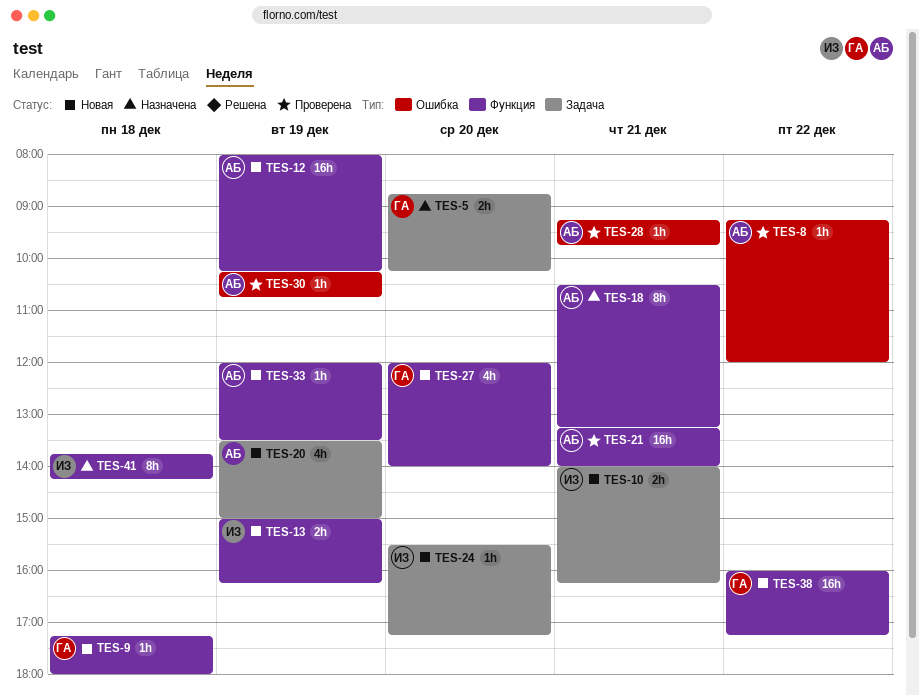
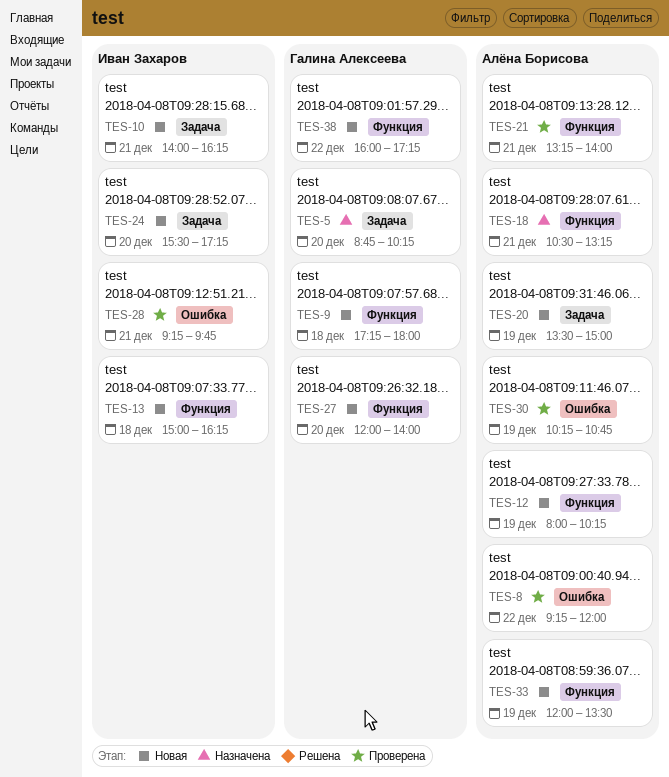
TES-13, day: Dec 19 -> Dec 18
TES-28, owner: Алёна Борисова -> Иван Захаров
TES-41: present -> none

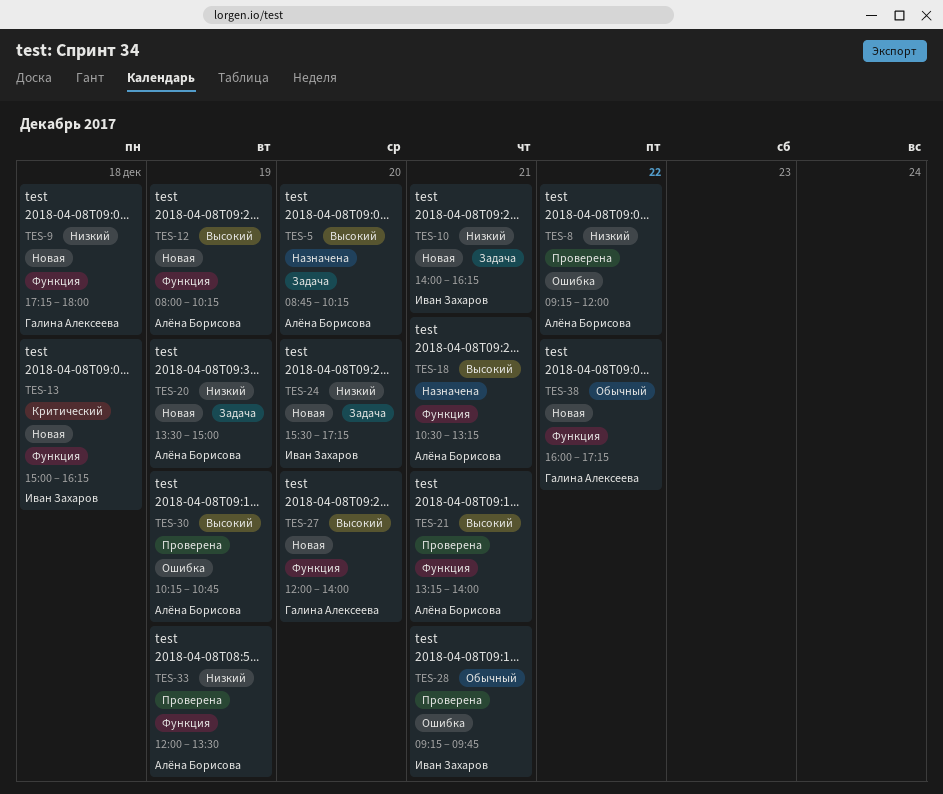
TES-5, owner: Галина Алексеева -> Алёна Борисова
TES-33, status: Новая -> Проверена

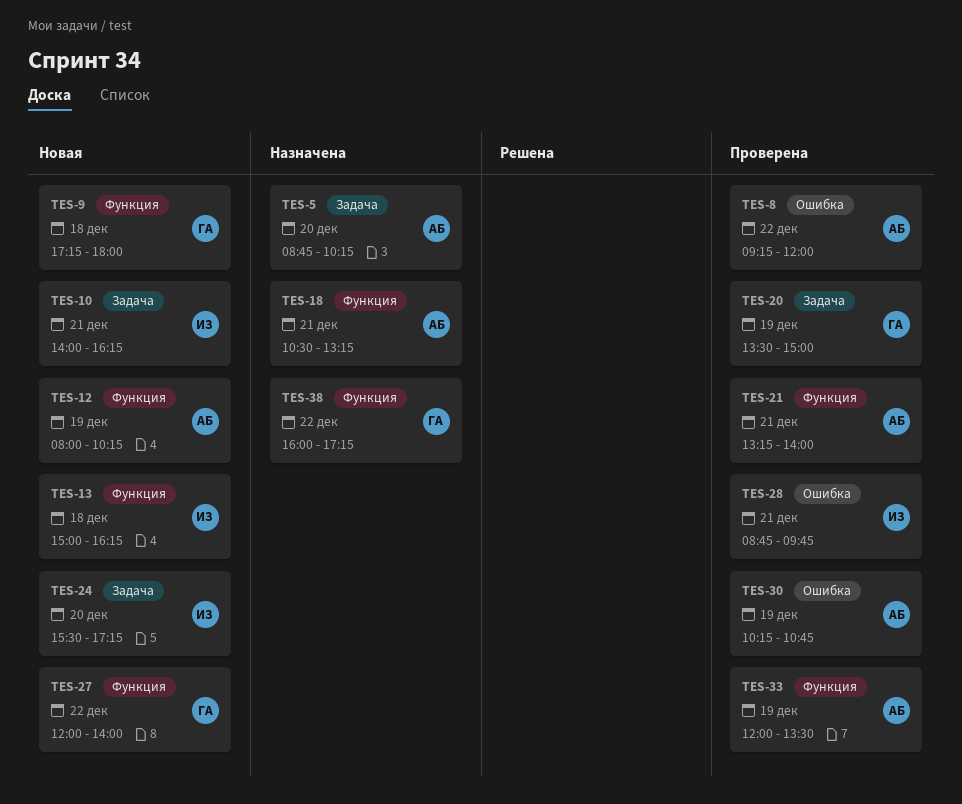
TES-20, status: Новая -> Проверена
TES-20, owner: Алёна Борисова -> Галина Алексеева
TES-27, day: Dec 20 -> Dec 22
TES-28, begins: 09:15 -> 08:45
TES-38, status: Новая -> Назначена

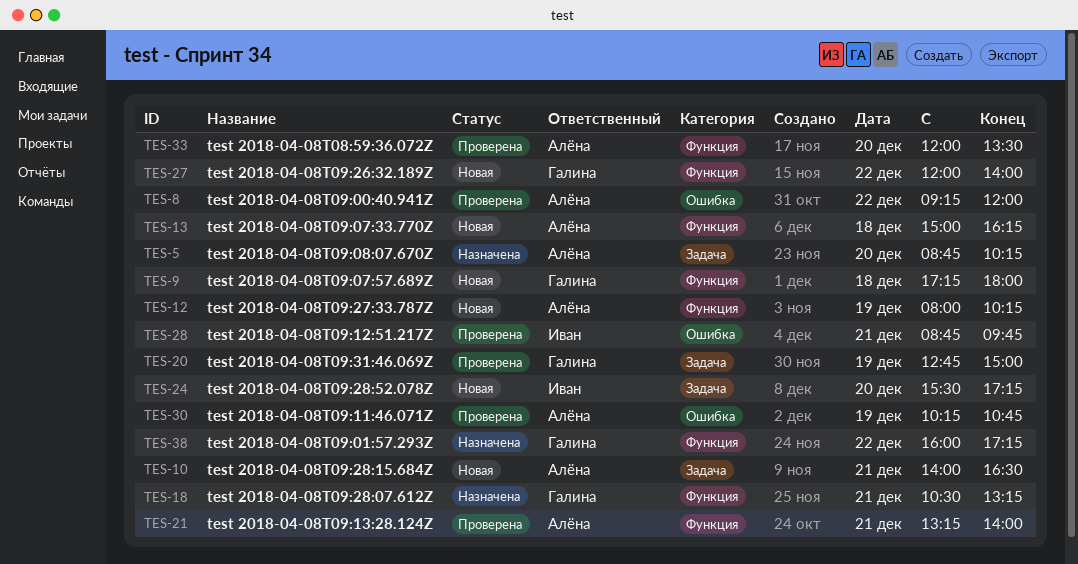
TES-10, owner: Иван -> Алёна
TES-10, ends: 16:15 -> 16:30
TES-13, owner: Иван -> Алёна
TES-18, owner: Алёна -> Галина
TES-20, begins: 13:30 -> 12:45
TES-33, day: Dec 19 -> Dec 20

